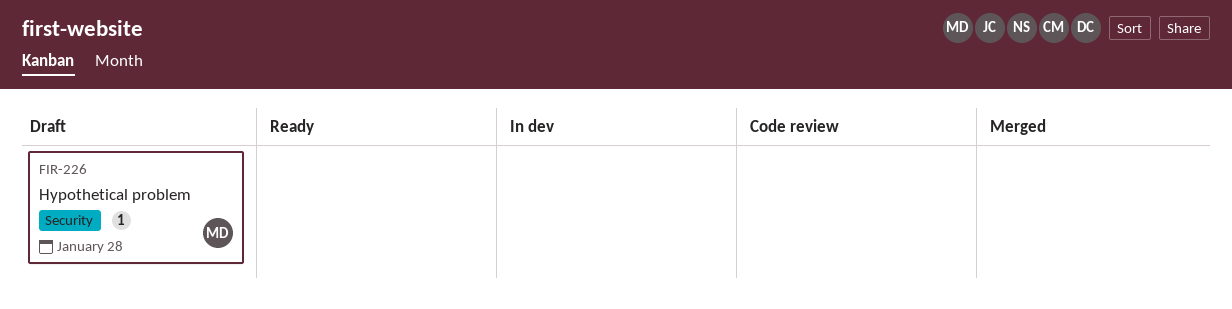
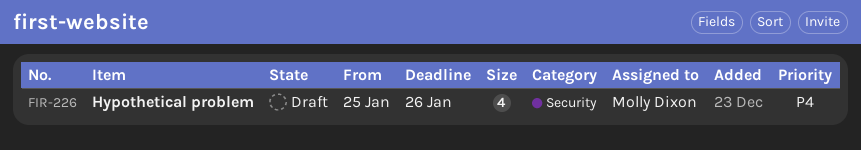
FIR-226, estimate: 1 -> 4
FIR-226, due: Jan 28 -> Jan 26

